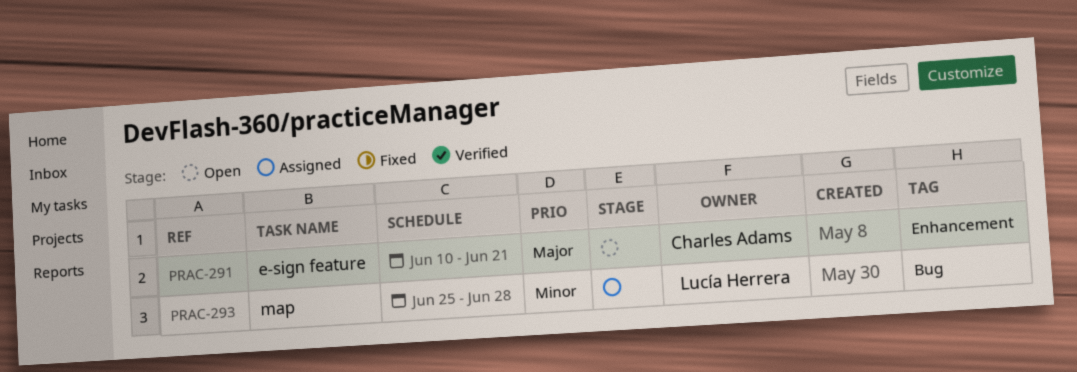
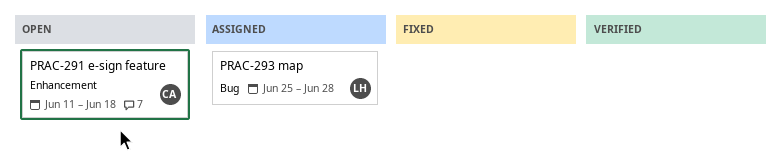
PRAC-291, start: Jun 10 -> Jun 11
PRAC-291, due: Jun 21 -> Jun 18

